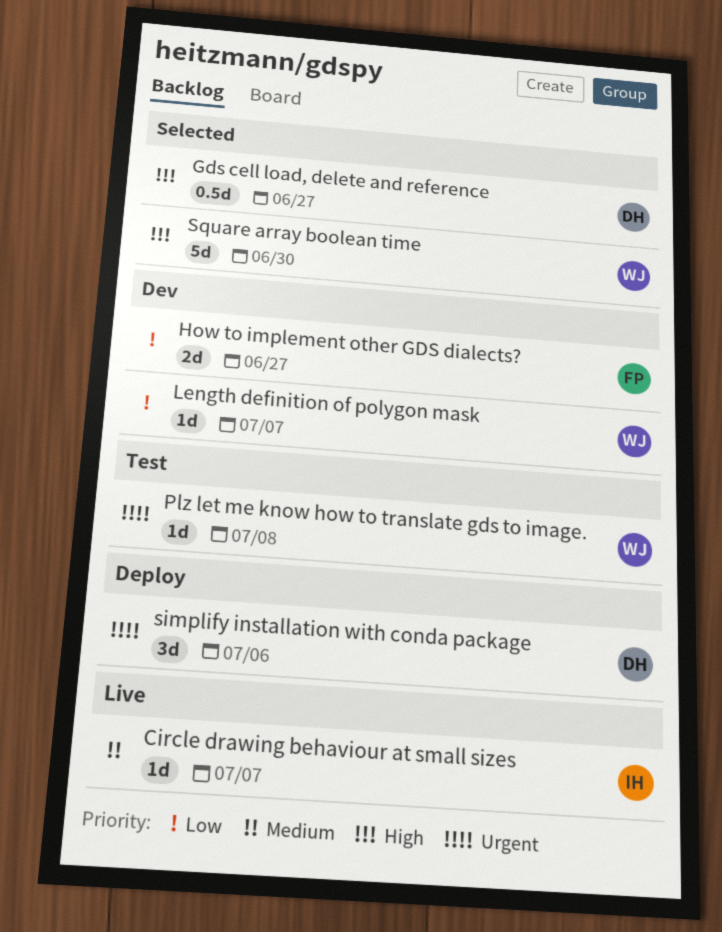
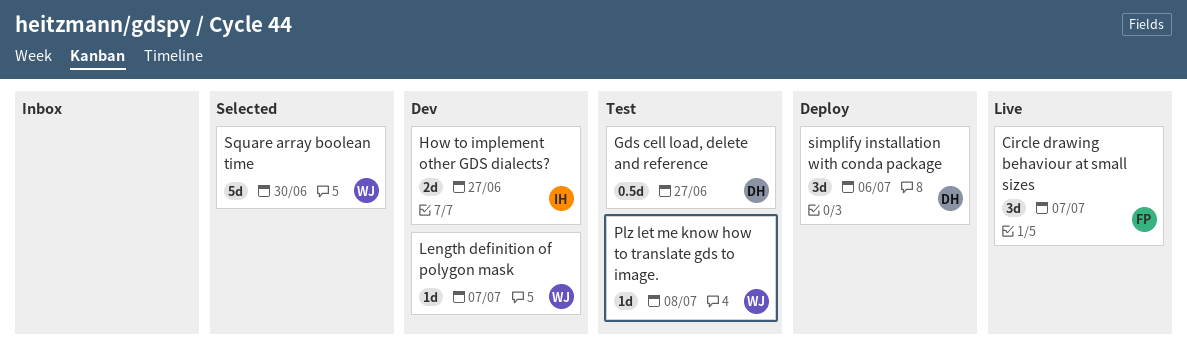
Circle drawing behaviour at small sizes, owner: IH -> FP
Circle drawing behaviour at small sizes, estimate: 1d -> 3d
Gds cell load, delete and reference, status: Selected -> Test
How to implement other GDS dialects?, owner: FP -> IH

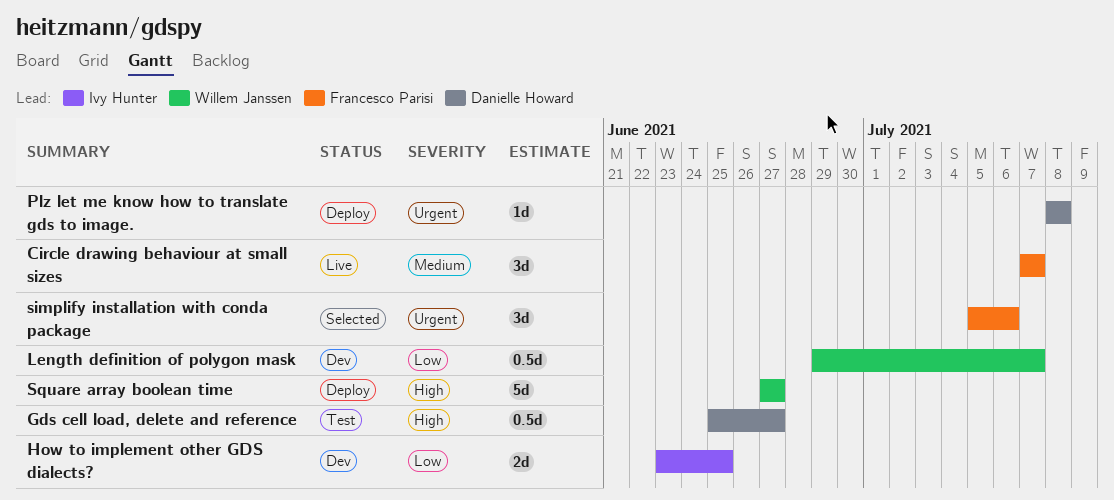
How to implement other GDS dialects?, due: Jun 27 -> Jun 25
Length definition of polygon mask, estimate: 1d -> 0.5d
Plz let me know how to translate gds to image., status: Test -> Deploy
Plz let me know how to translate gds to image., owner: Willem Janssen -> Danielle Howard
simplify installation with conda package, status: Deploy -> Selected
simplify installation with conda package, owner: Danielle Howard -> Francesco Parisi
Square array boolean time, status: Selected -> Deploy
Square array boolean time, due: Jun 30 -> Jun 27

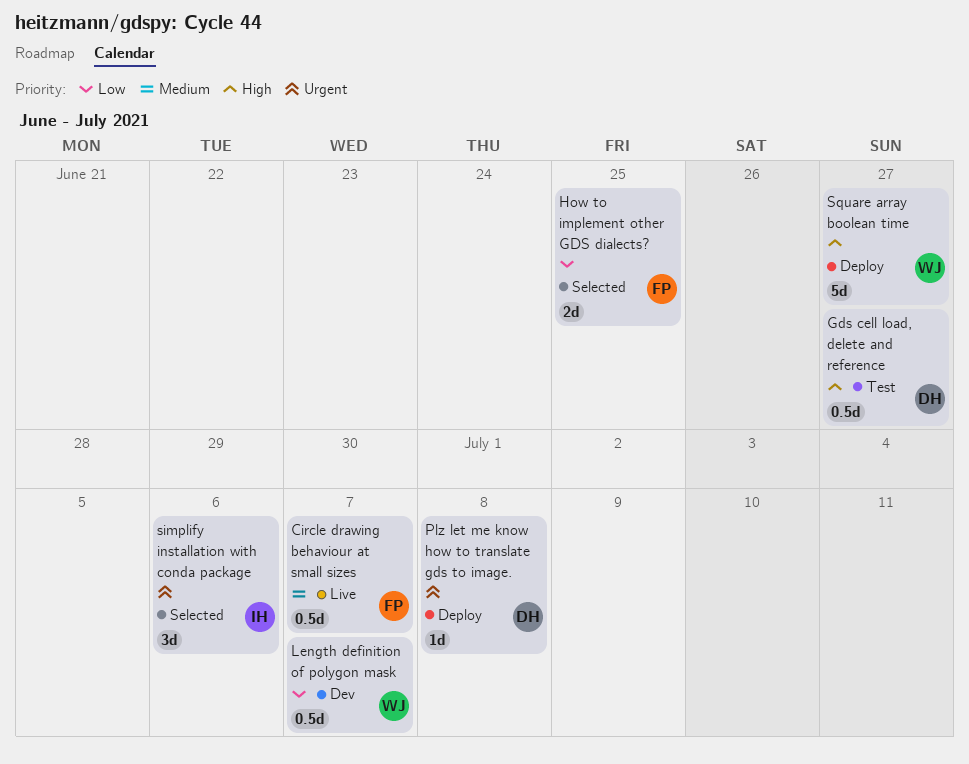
Circle drawing behaviour at small sizes, estimate: 3d -> 0.5d
How to implement other GDS dialects?, status: Dev -> Selected
How to implement other GDS dialects?, owner: Ivy Hunter -> Francesco Parisi
simplify installation with conda package, owner: Francesco Parisi -> Ivy Hunter

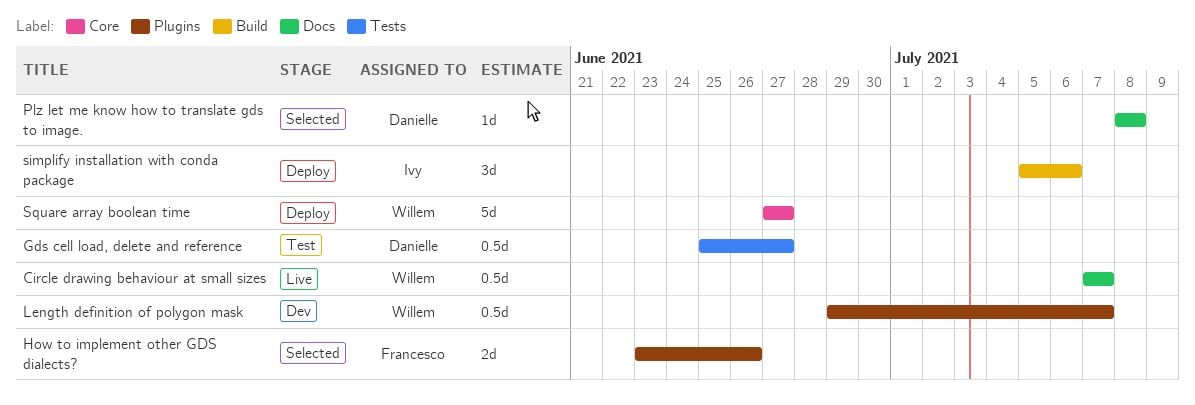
Circle drawing behaviour at small sizes, owner: Francesco -> Willem
How to implement other GDS dialects?, due: Jun 25 -> Jun 26
Plz let me know how to translate gds to image., status: Deploy -> Selected
simplify installation with conda package, status: Selected -> Deploy

